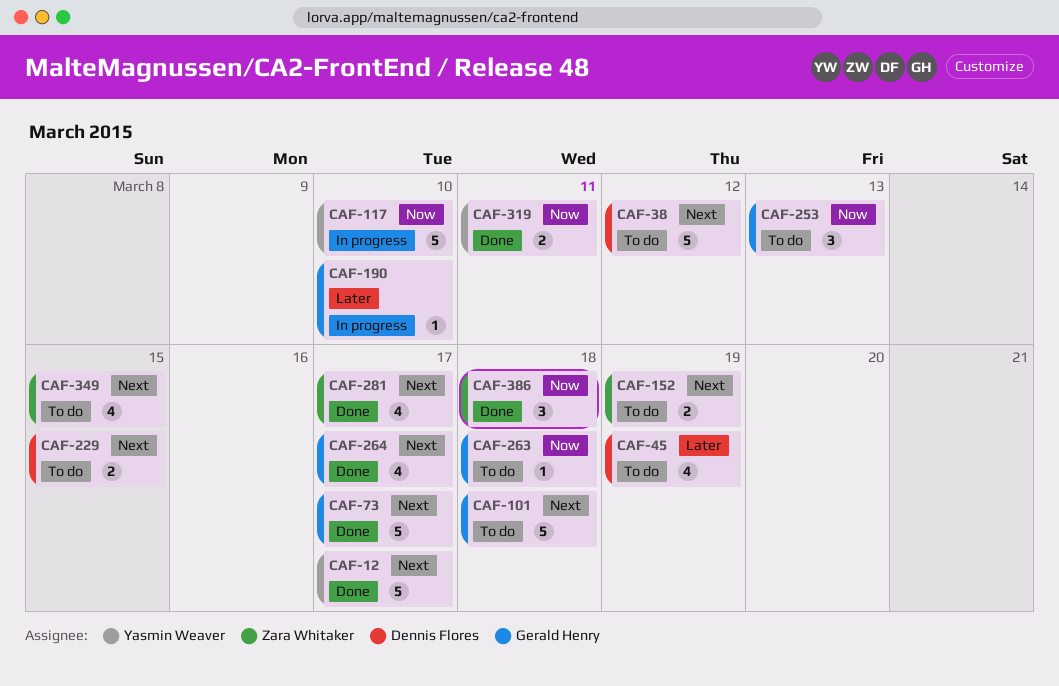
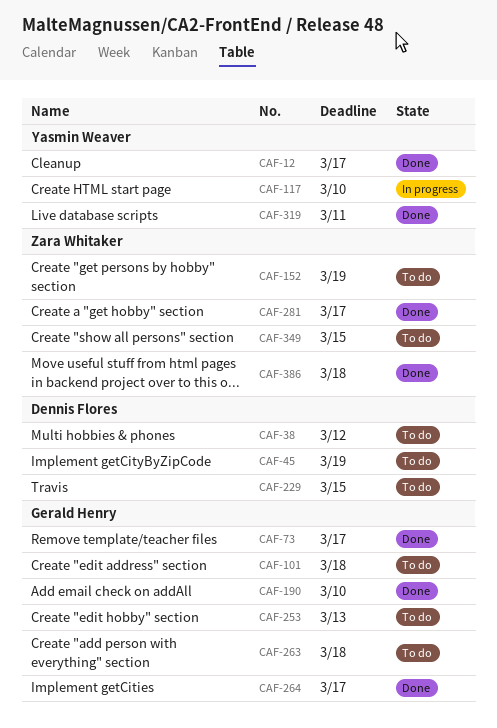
CAF-190, status: In progress -> Done

